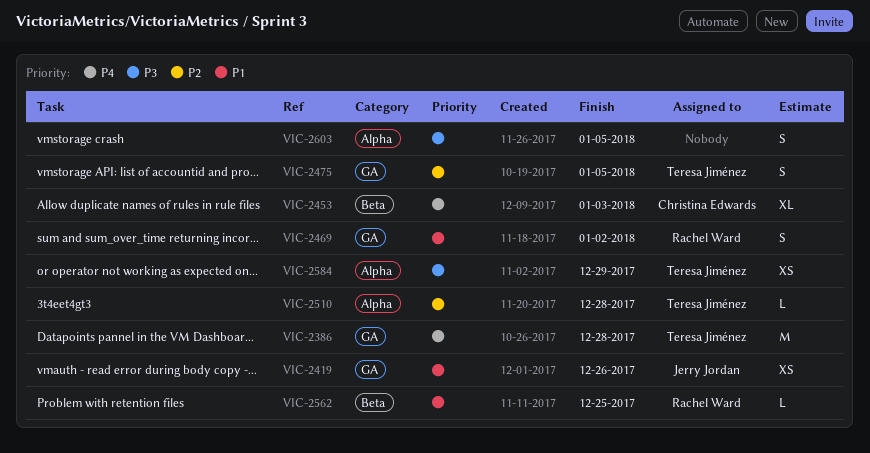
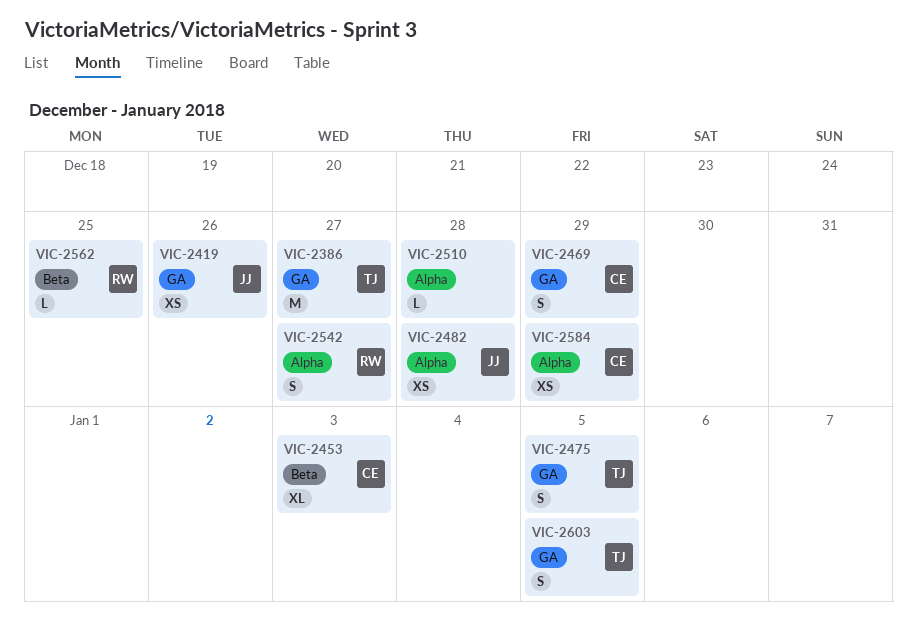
VIC-2386, due: Dec 28 -> Dec 27
VIC-2469, owner: Rachel Ward -> Christina Edwards
VIC-2469, due: Jan 2 -> Dec 29
VIC-2482: none -> present
VIC-2510, owner: Teresa Jiménez -> none
VIC-2542: none -> present
VIC-2584, owner: Teresa Jiménez -> Christina Edwards
VIC-2603, owner: none -> Teresa Jiménez
VIC-2603, label: Alpha -> GA

